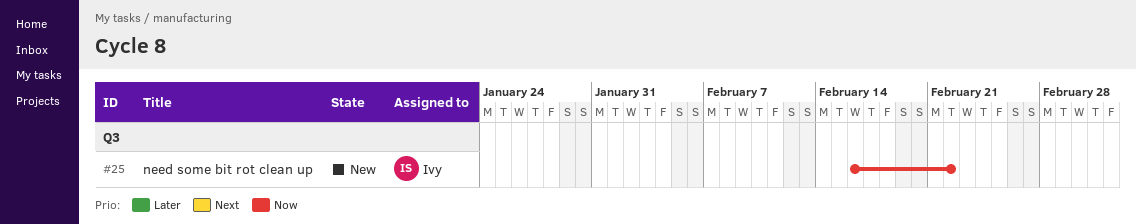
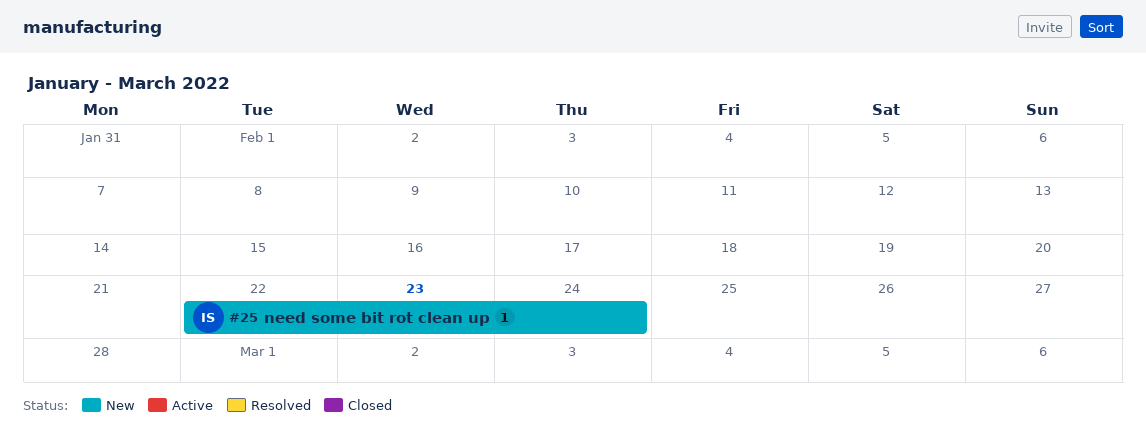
#25, start: Feb 16 -> Feb 22
#25, due: Feb 22 -> Feb 24

